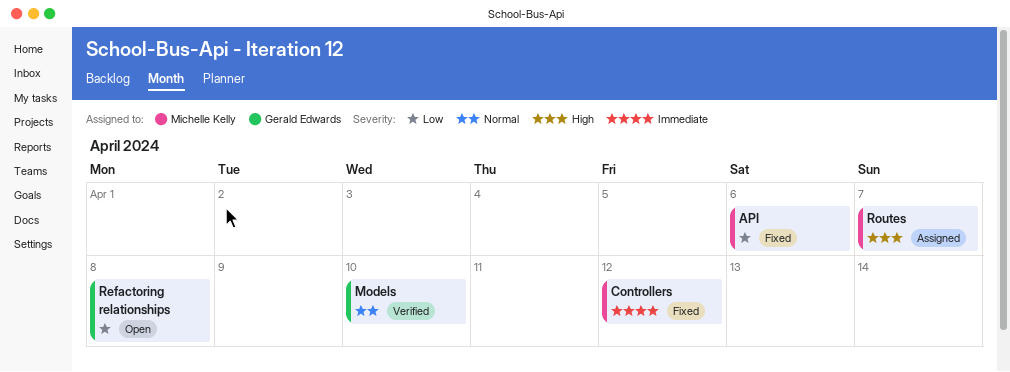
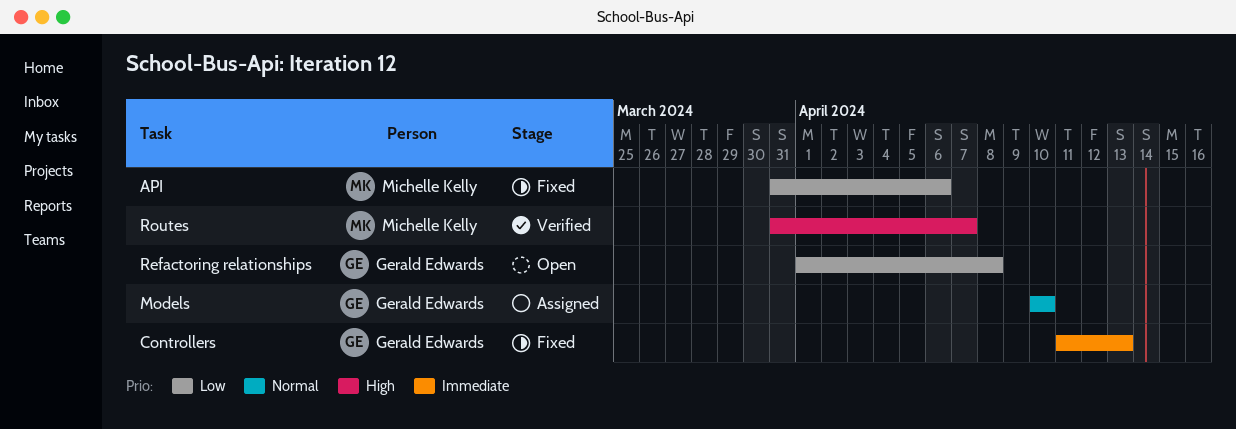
Controllers, owner: Michelle Kelly -> Gerald Edwards
Controllers, due: Apr 12 -> Apr 13
Models, status: Verified -> Assigned
Routes, status: Assigned -> Verified

